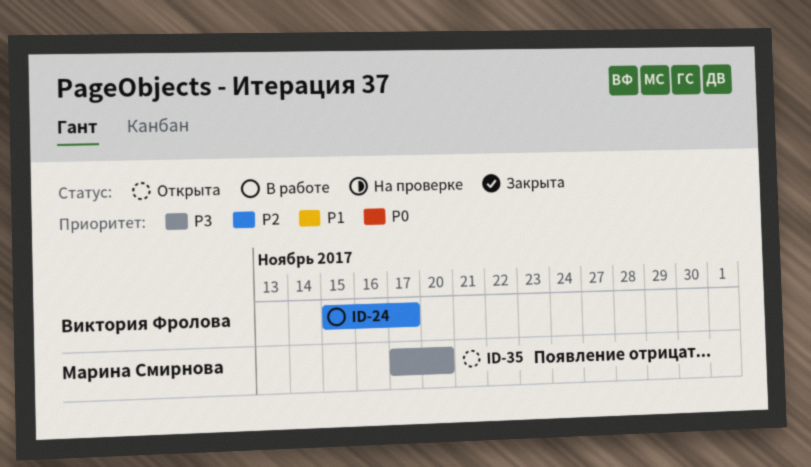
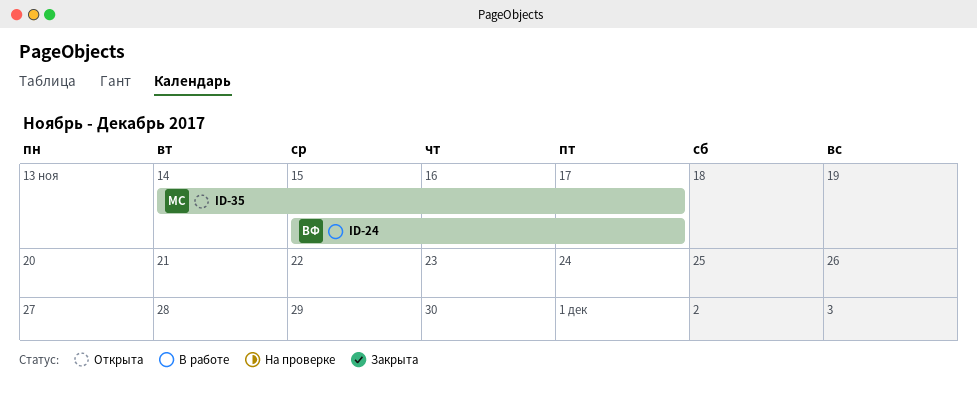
ID-35, start: Nov 17 -> Nov 14
ID-35, due: Nov 20 -> Nov 17

